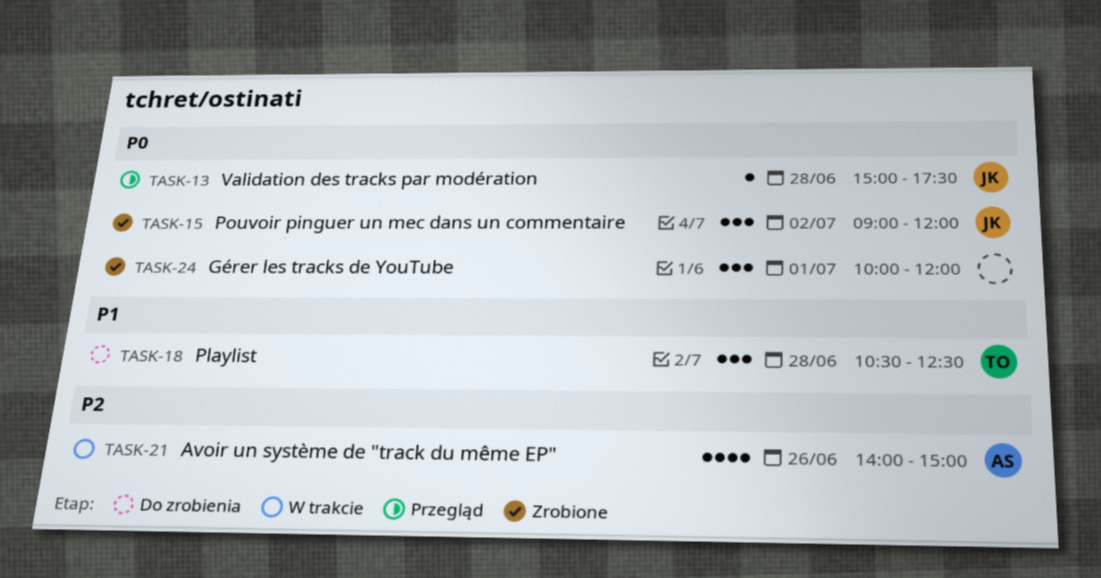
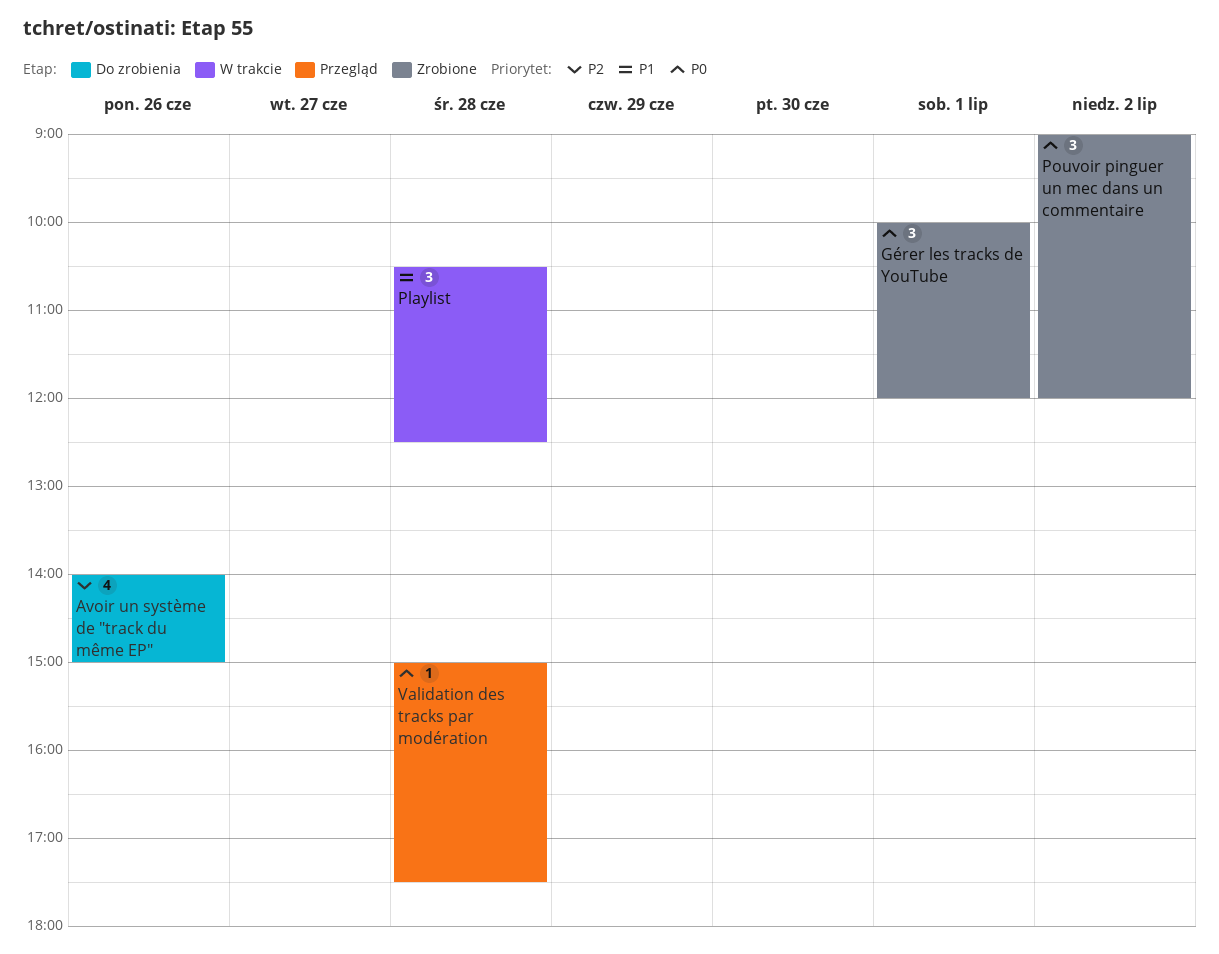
Avoir un système de "track du même EP", status: W trakcie -> Do zrobienia
Playlist, status: Do zrobienia -> W trakcie

